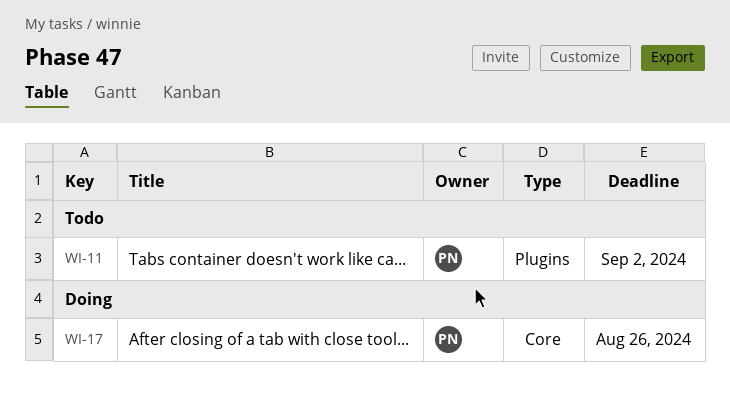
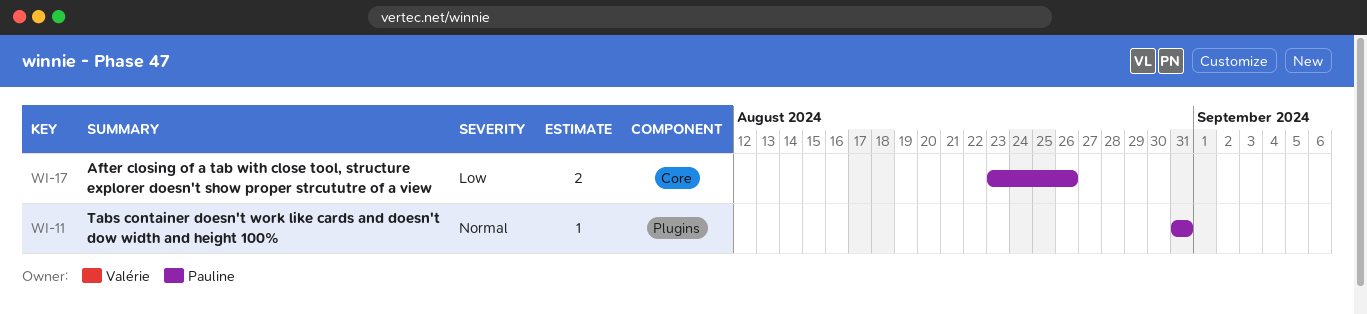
WI-11, due: Sep 2 -> Aug 31

